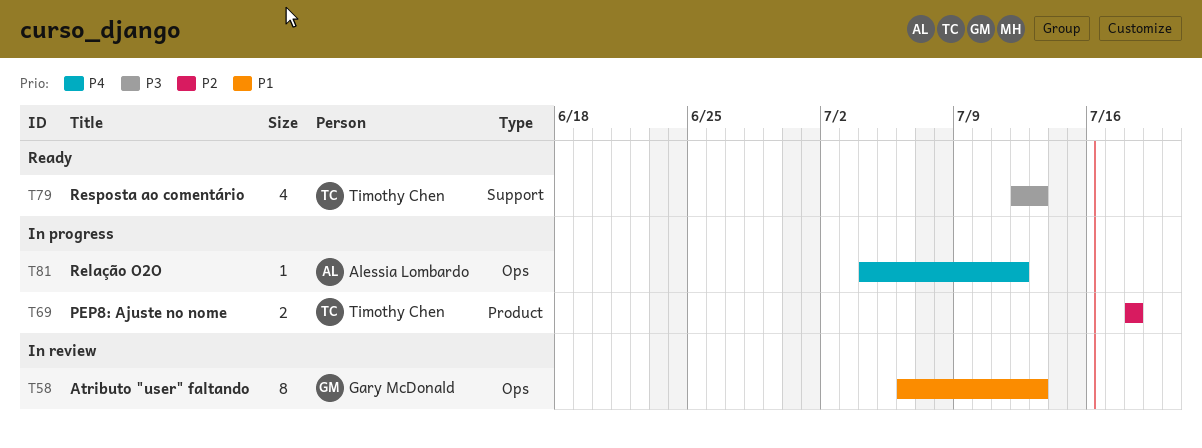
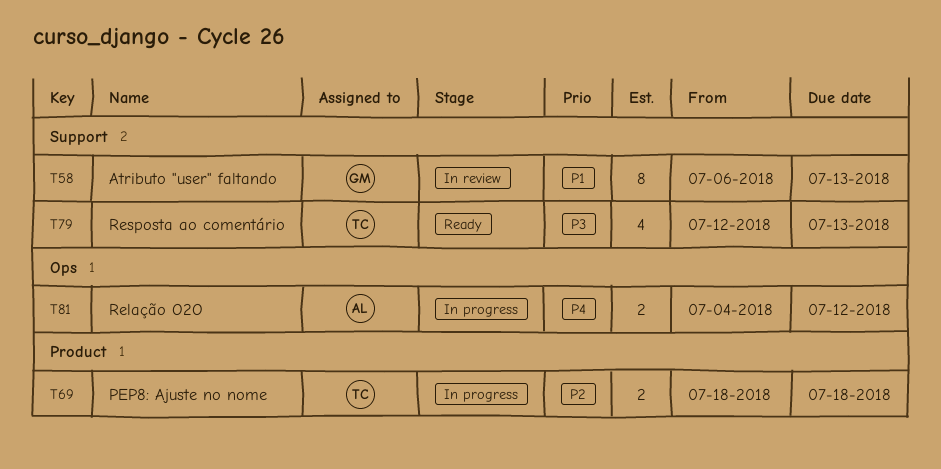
T58, label: Ops -> Support
T81, estimate: 1 -> 2

